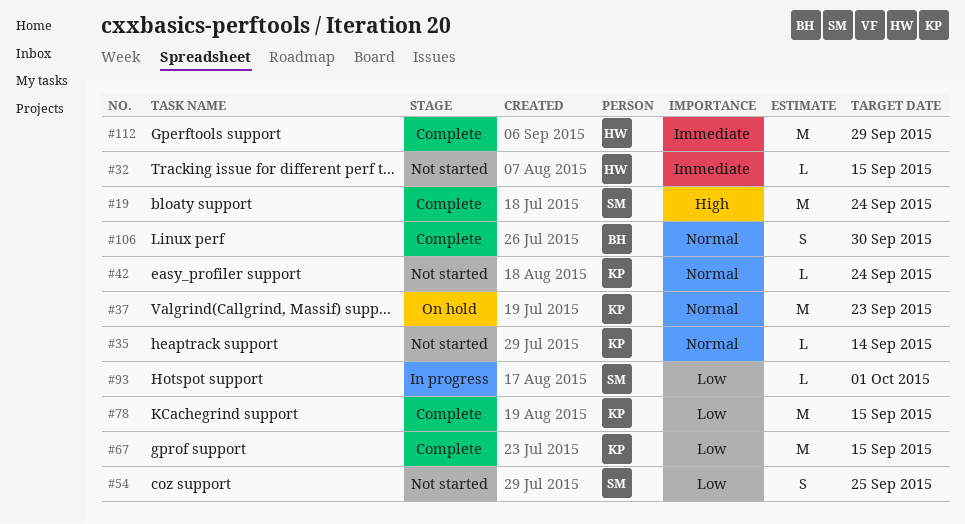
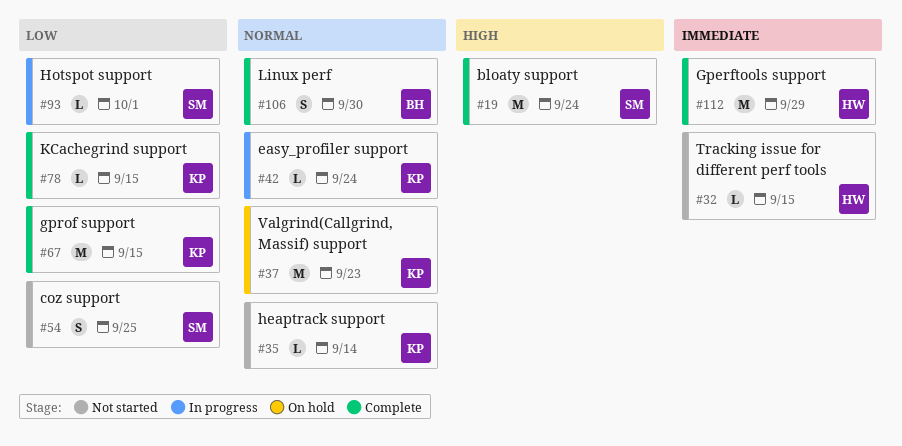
#42, status: Not started -> In progress
#78, estimate: M -> L

